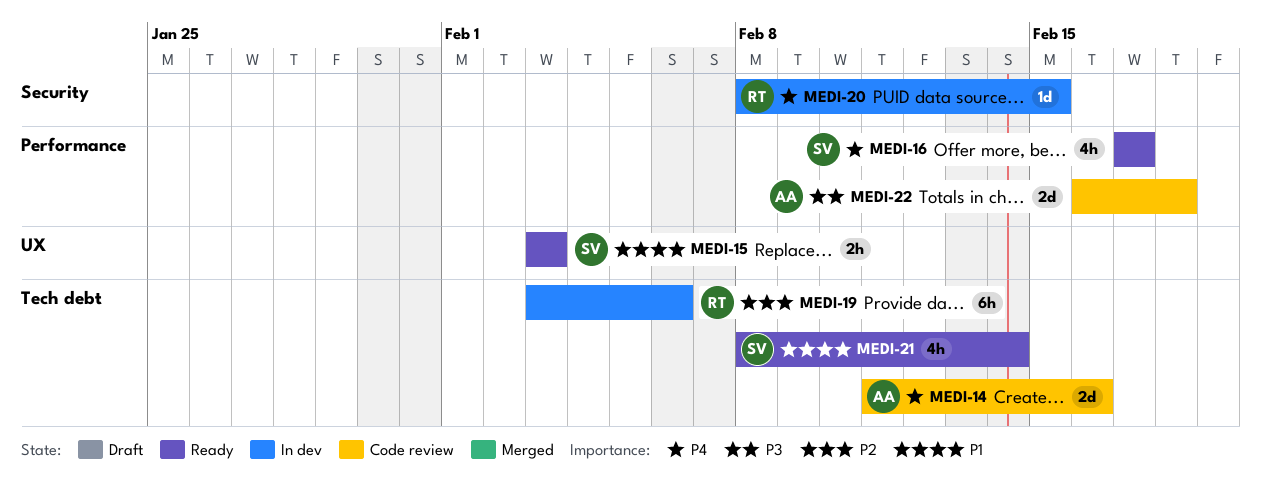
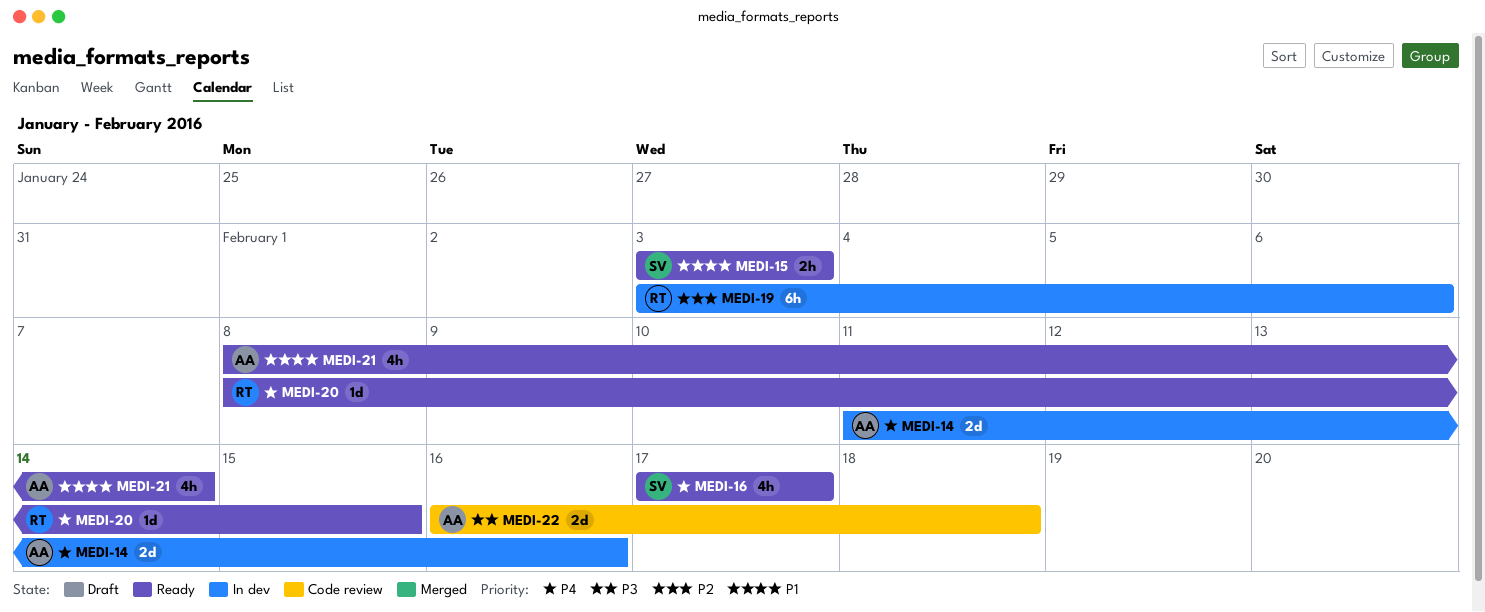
MEDI-14, status: Code review -> In dev
MEDI-20, status: In dev -> Ready
MEDI-21, owner: SV -> AA

